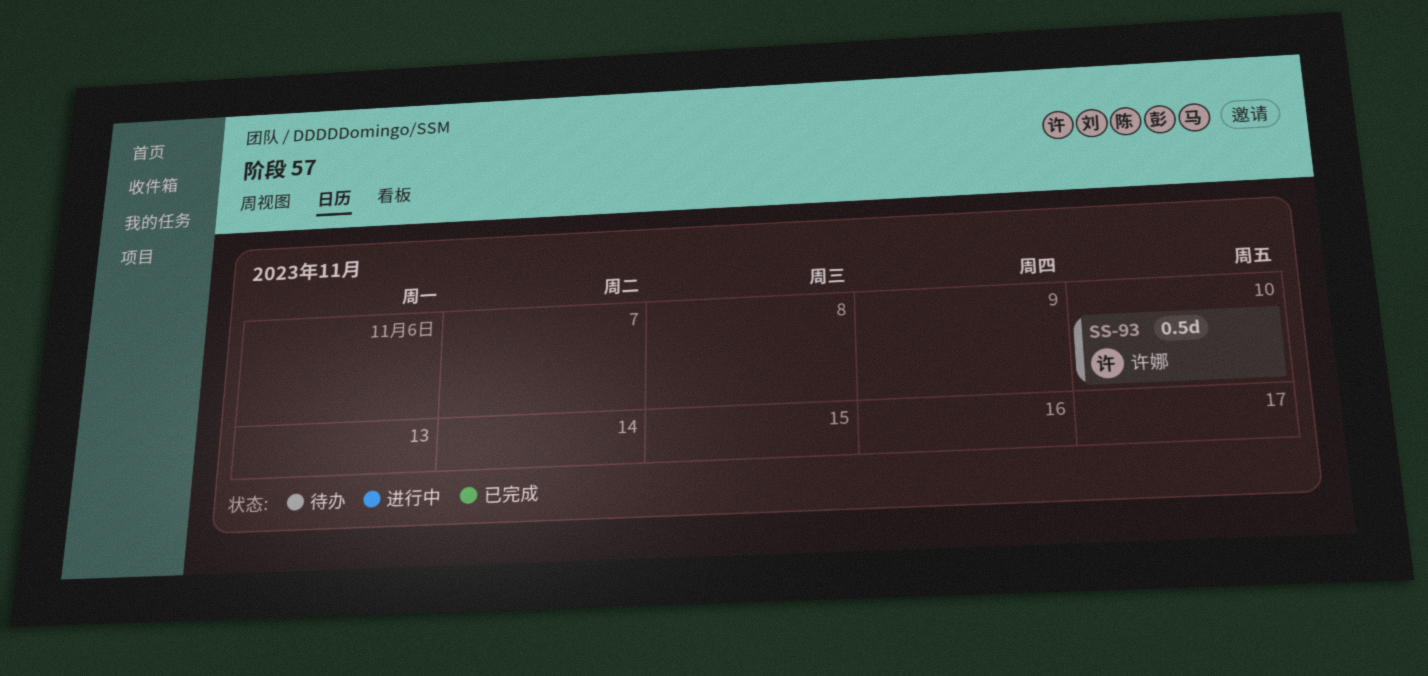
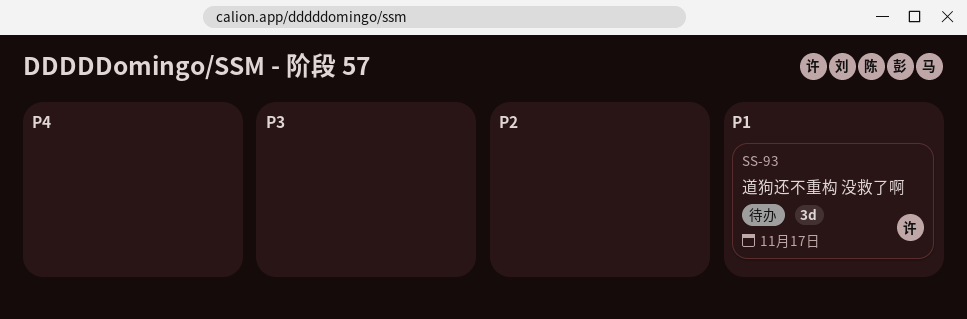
SS-93, estimate: 0.5d -> 3d
SS-93, due: Nov 10 -> Nov 17

